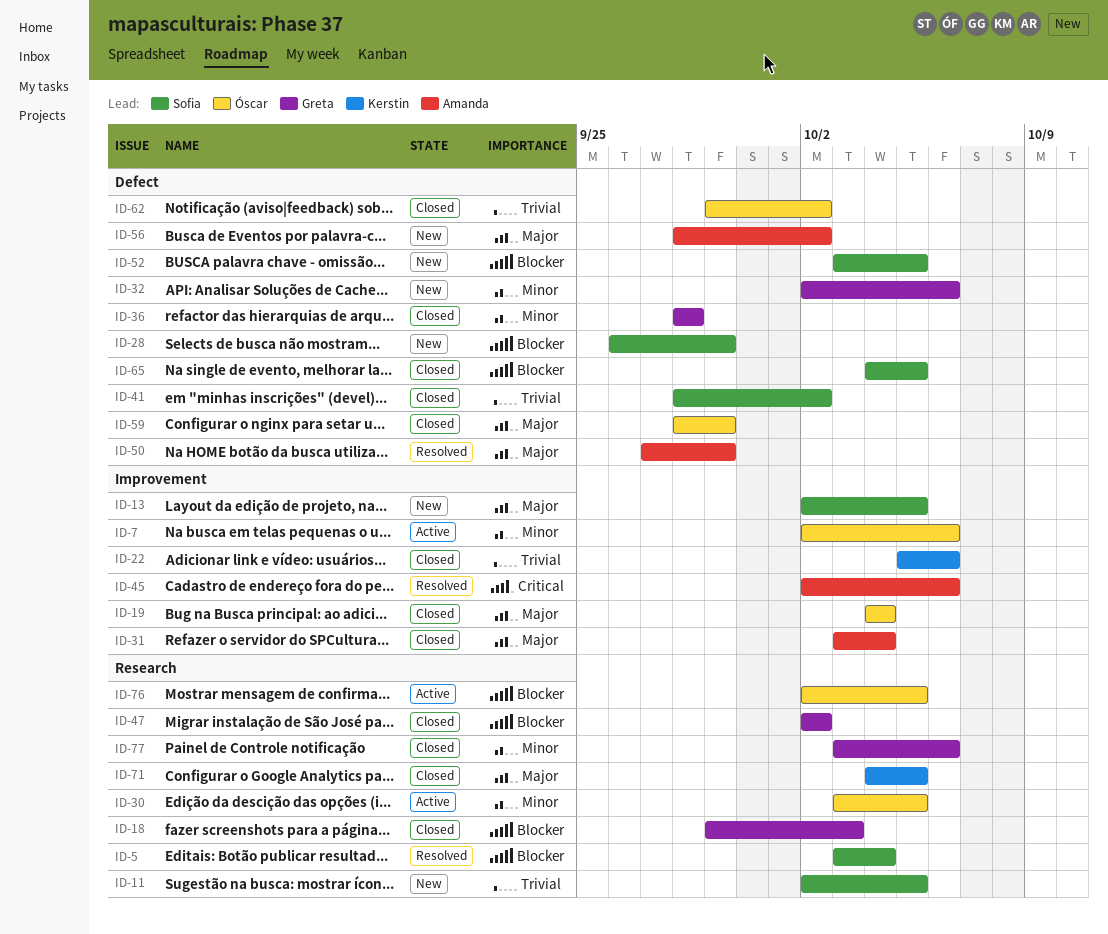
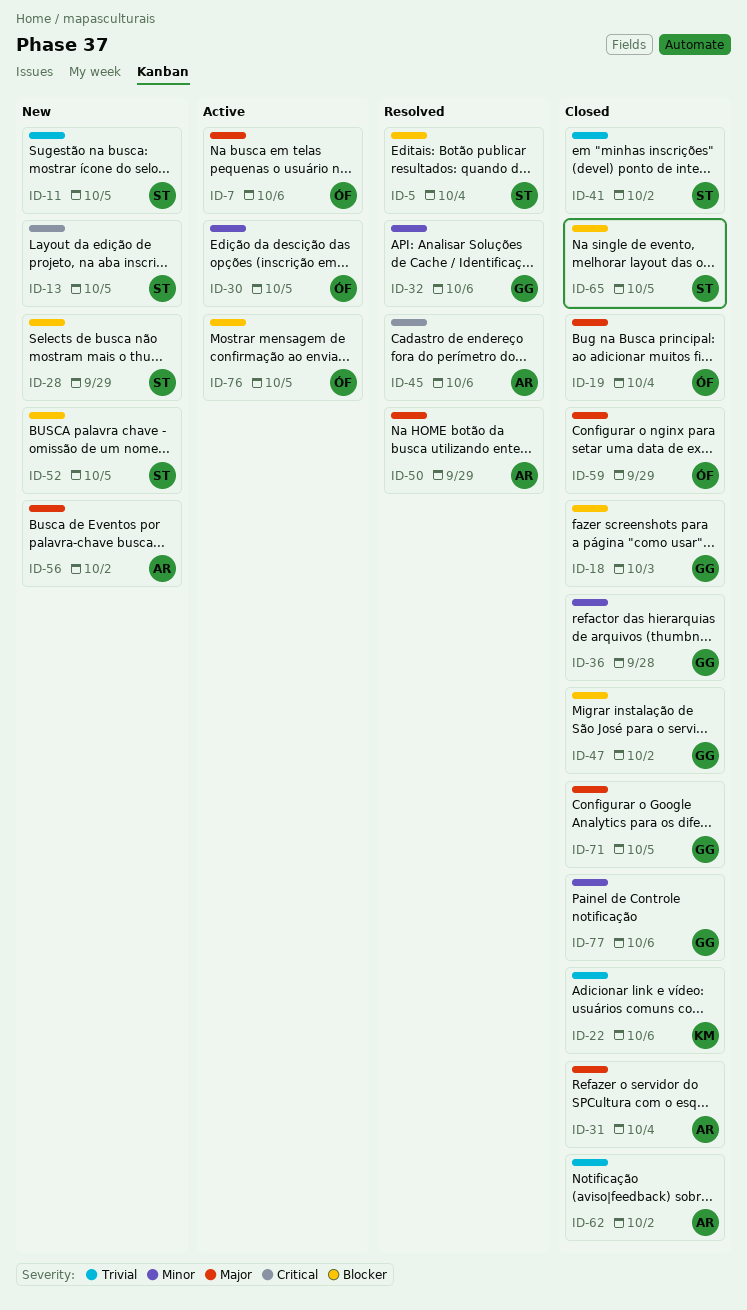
ID-7, priority: Minor -> Major
ID-13, priority: Major -> Critical
ID-32, status: New -> Resolved
ID-62, owner: Óscar -> Amanda
ID-71, owner: Kerstin -> Greta

